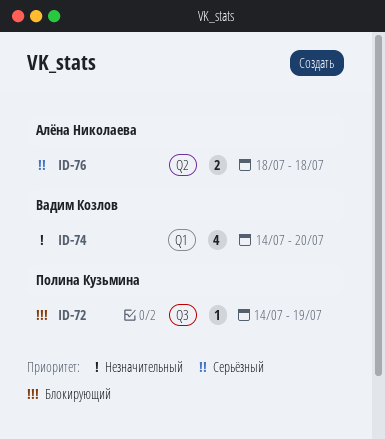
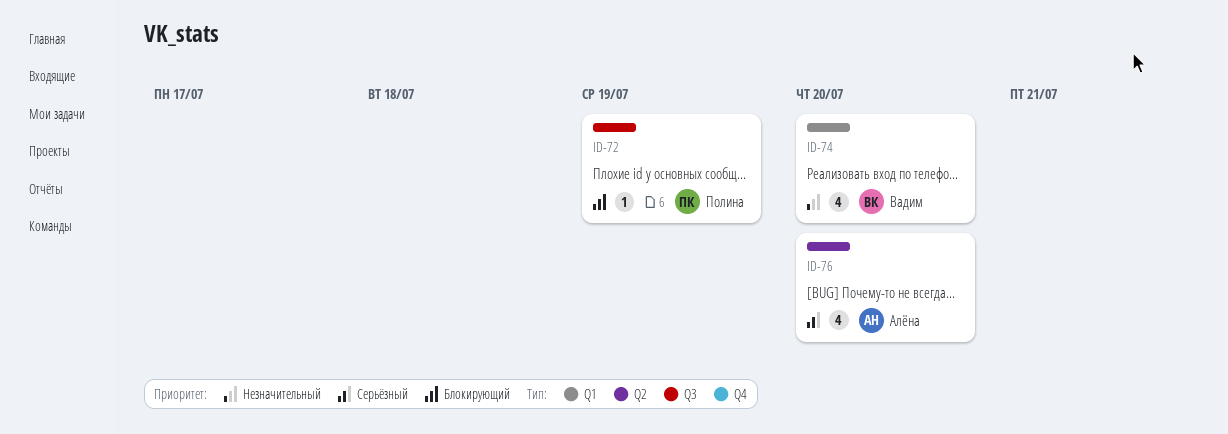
ID-76, estimate: 2 -> 4
ID-76, due: Jul 18 -> Jul 20

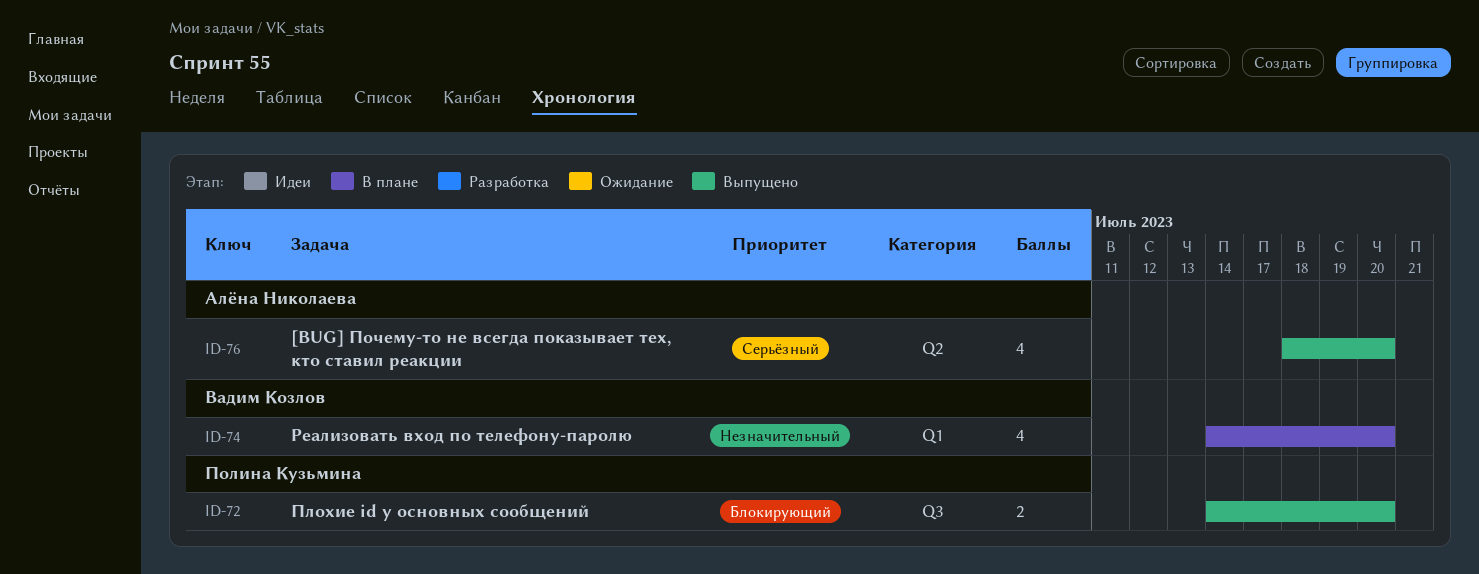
ID-72, estimate: 1 -> 2
ID-72, due: Jul 19 -> Jul 20

